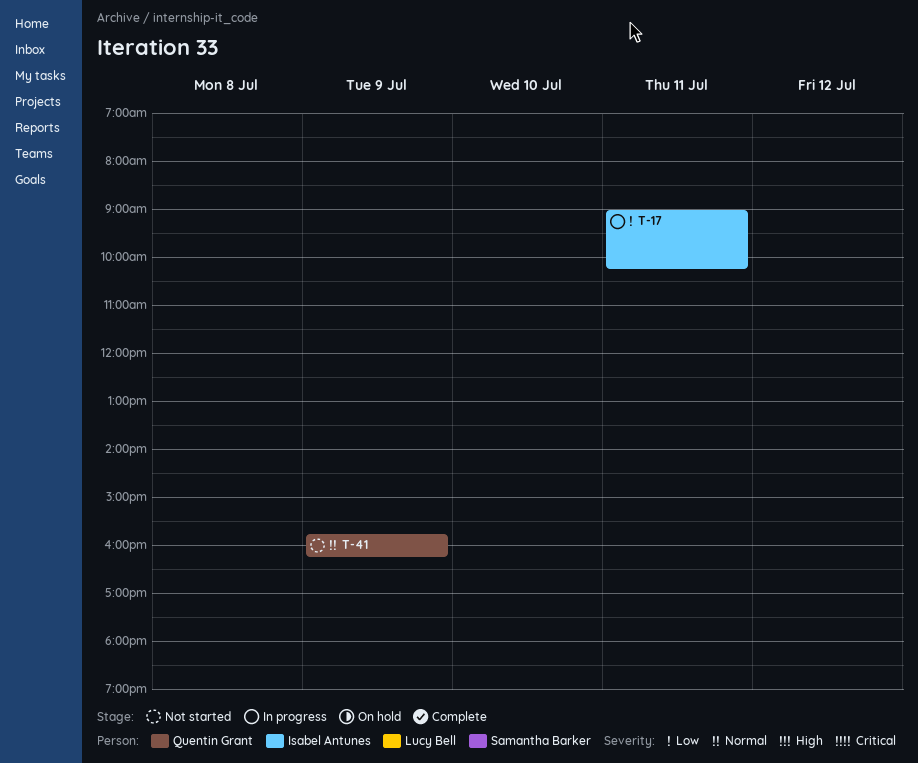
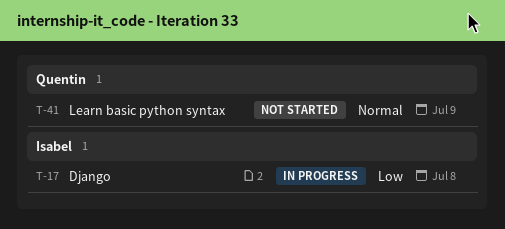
T-17, day: Jul 11 -> Jul 8

